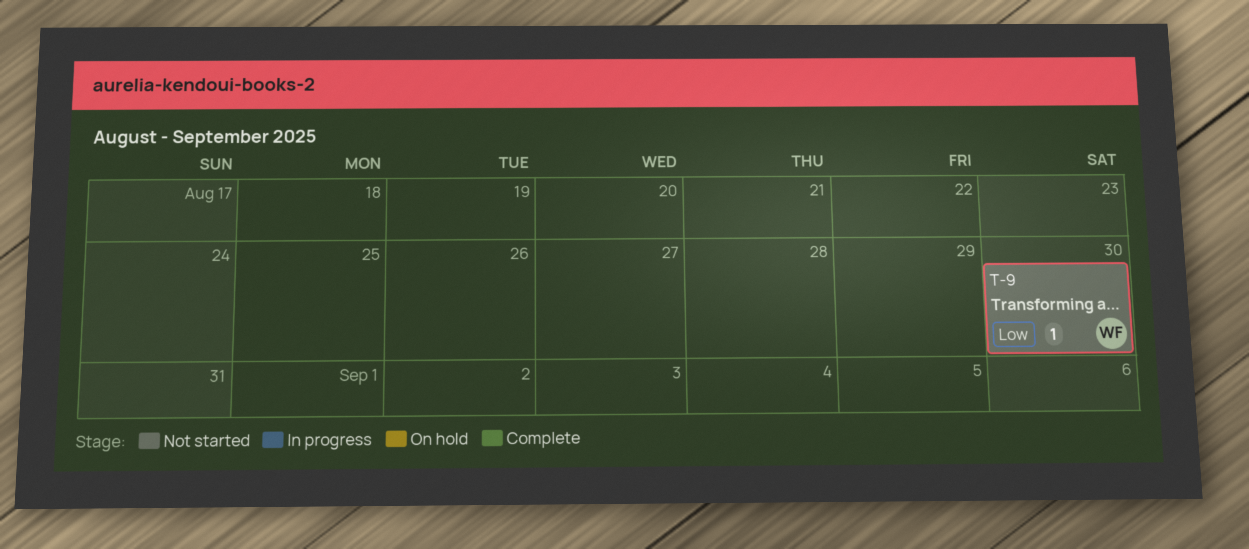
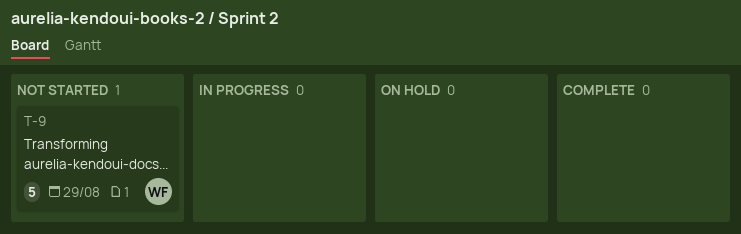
T-9, estimate: 1 -> 5
T-9, due: Aug 30 -> Aug 29

